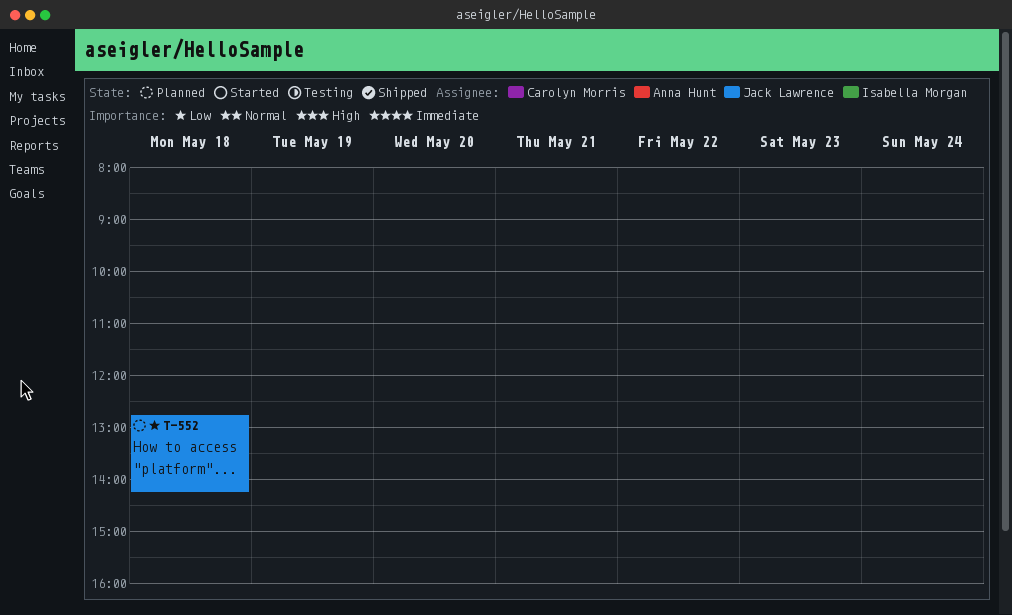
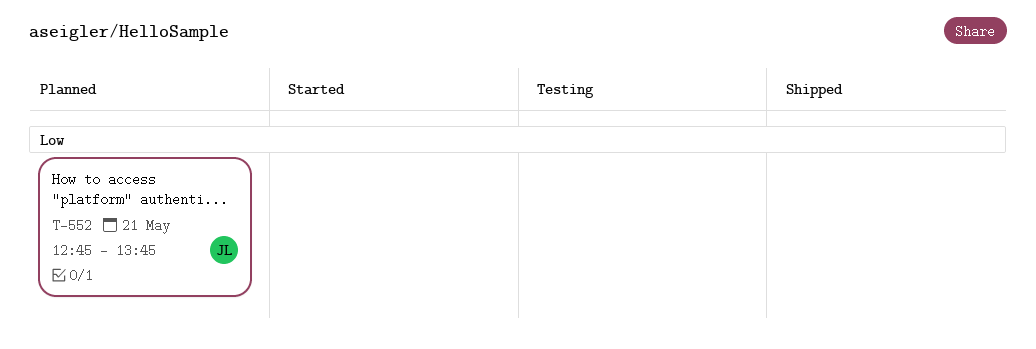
T-552, day: May 18 -> May 21
T-552, ends: 14:15 -> 13:45

